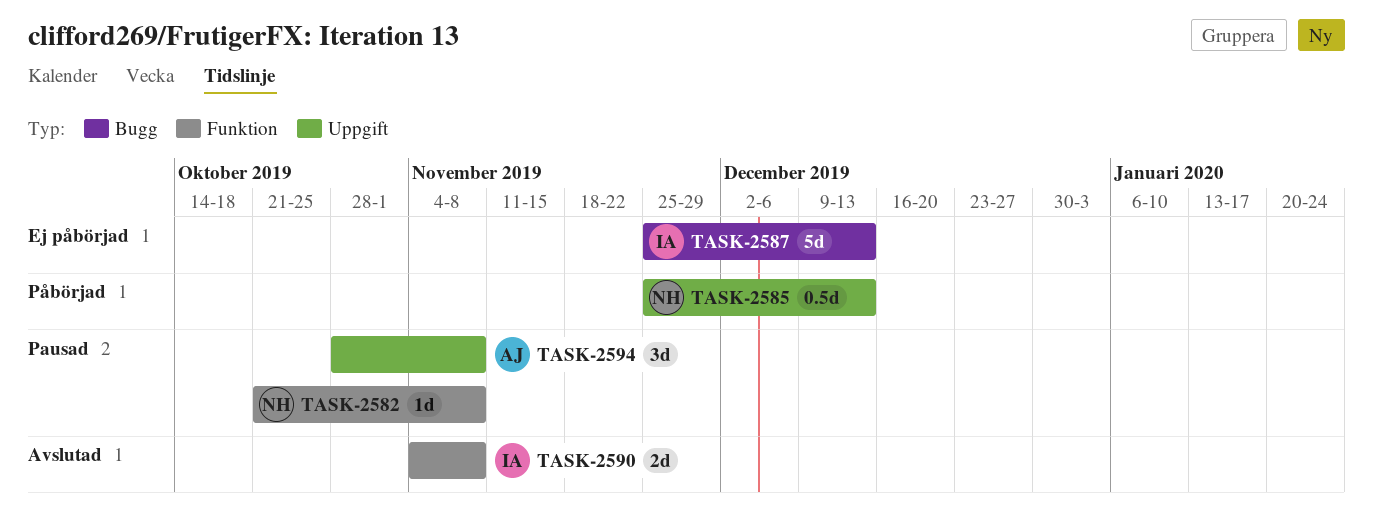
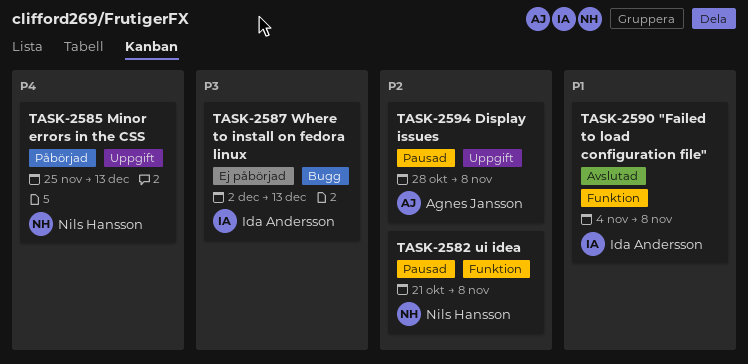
TASK-2587, start: Nov 25 -> Dec 2

